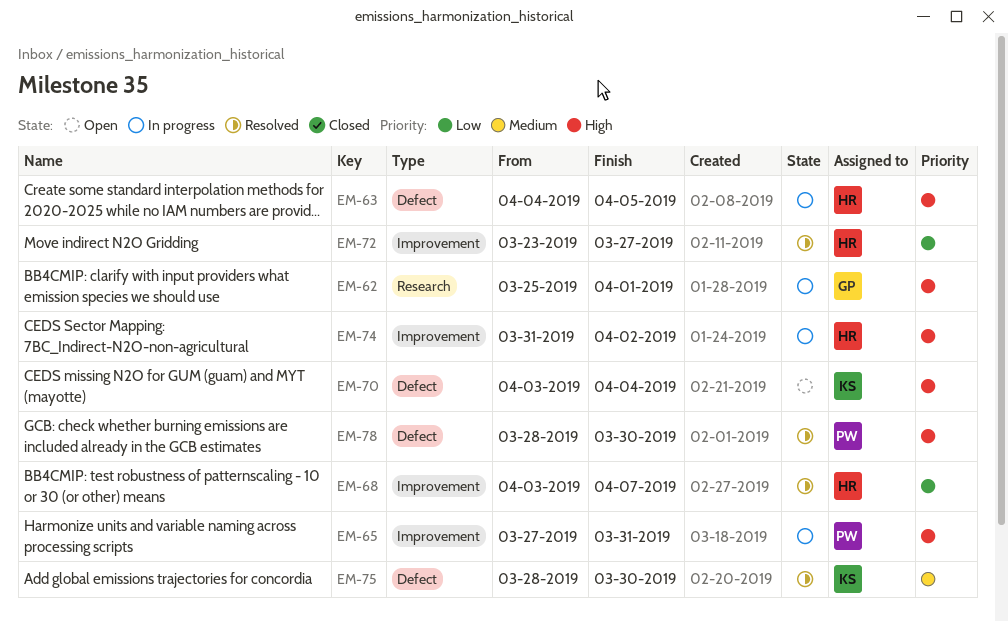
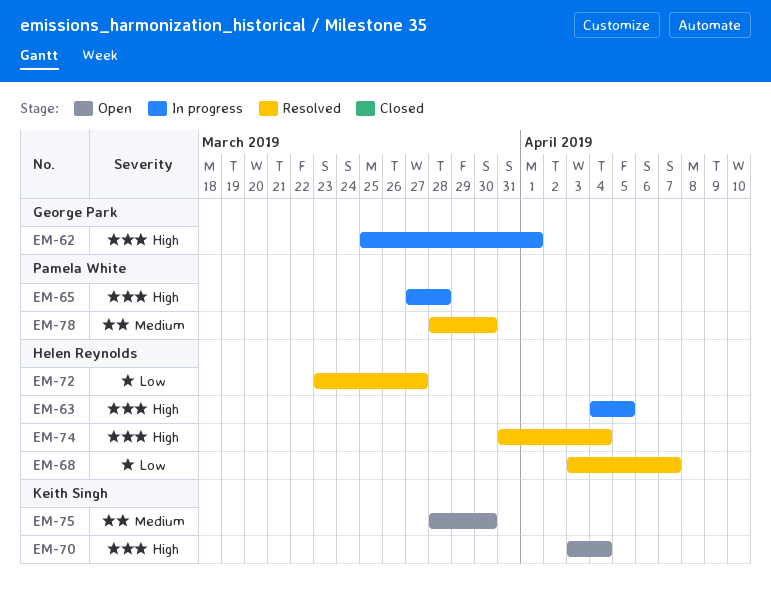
EM-65, due: Mar 31 -> Mar 28
EM-74, status: In progress -> Resolved
EM-74, due: Apr 2 -> Apr 4
EM-75, status: Resolved -> Open
EM-78, priority: High -> Medium

